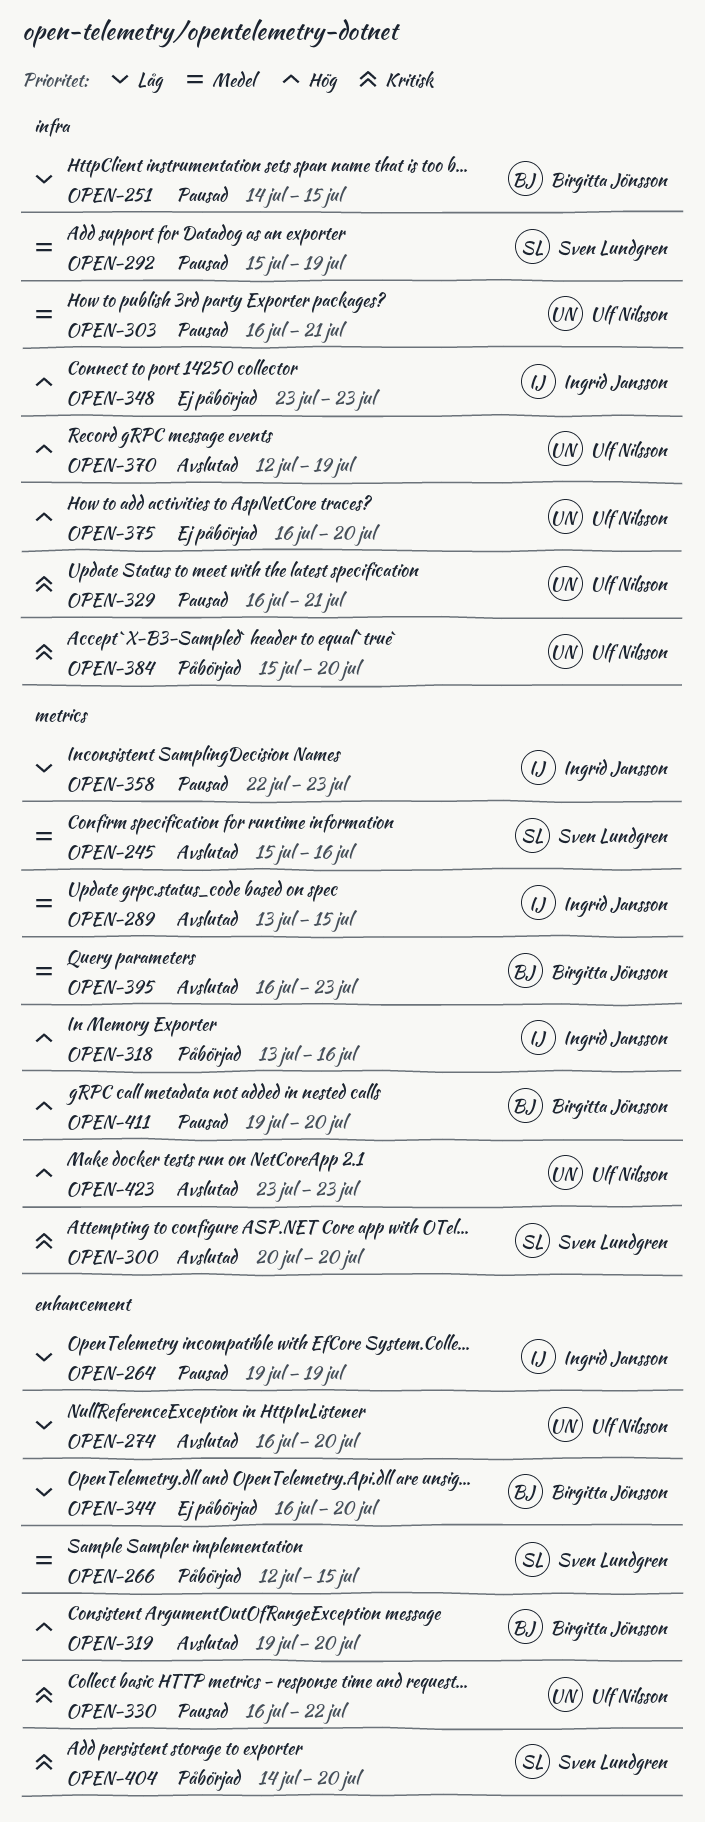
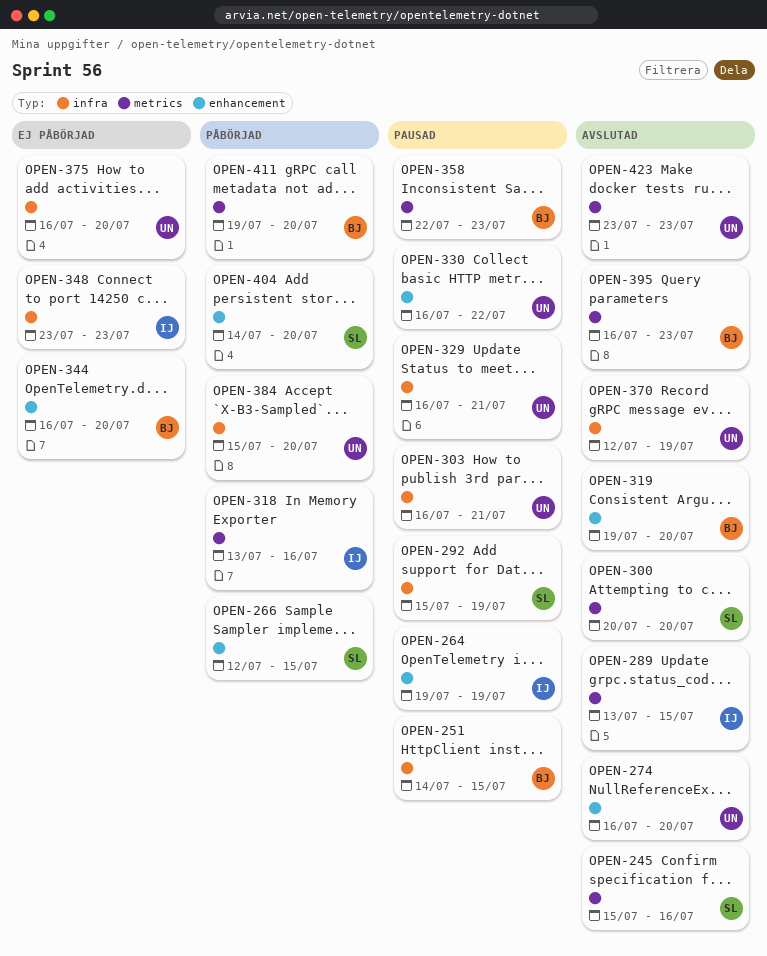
OPEN-358, owner: Ingrid Jansson -> Birgitta Jönsson
OPEN-411, status: Pausad -> Påbörjad

